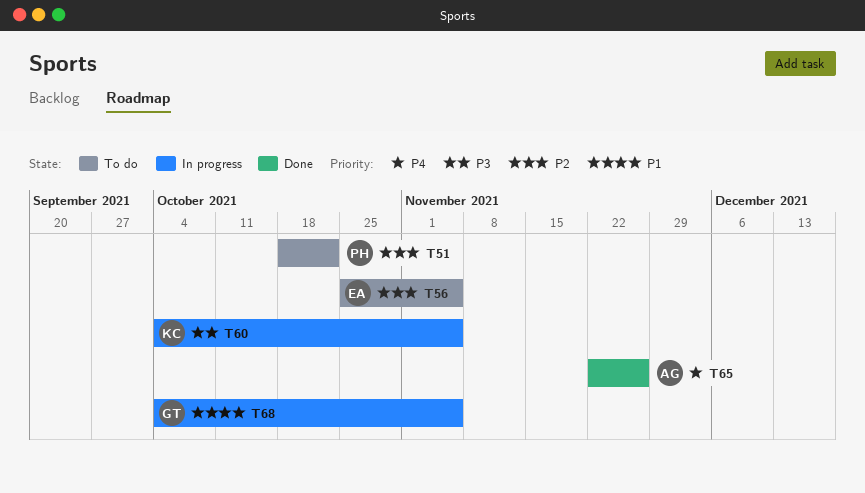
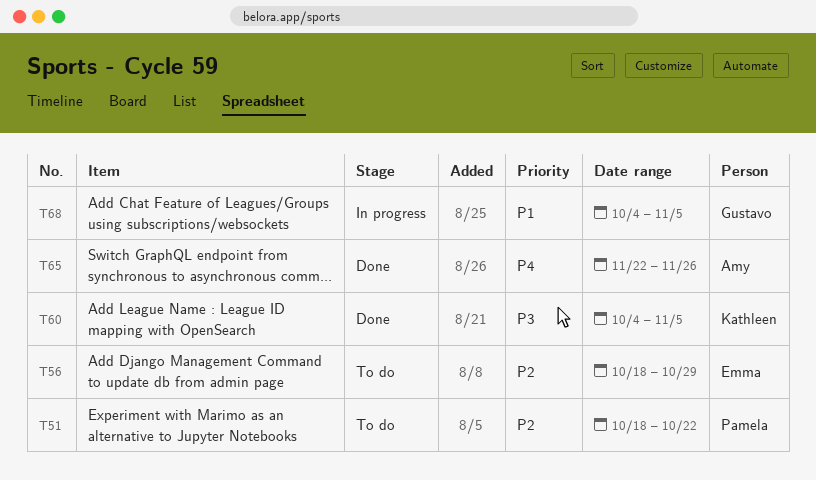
T56, start: Oct 25 -> Oct 18
T56, due: Nov 5 -> Oct 29
T60, status: In progress -> Done

